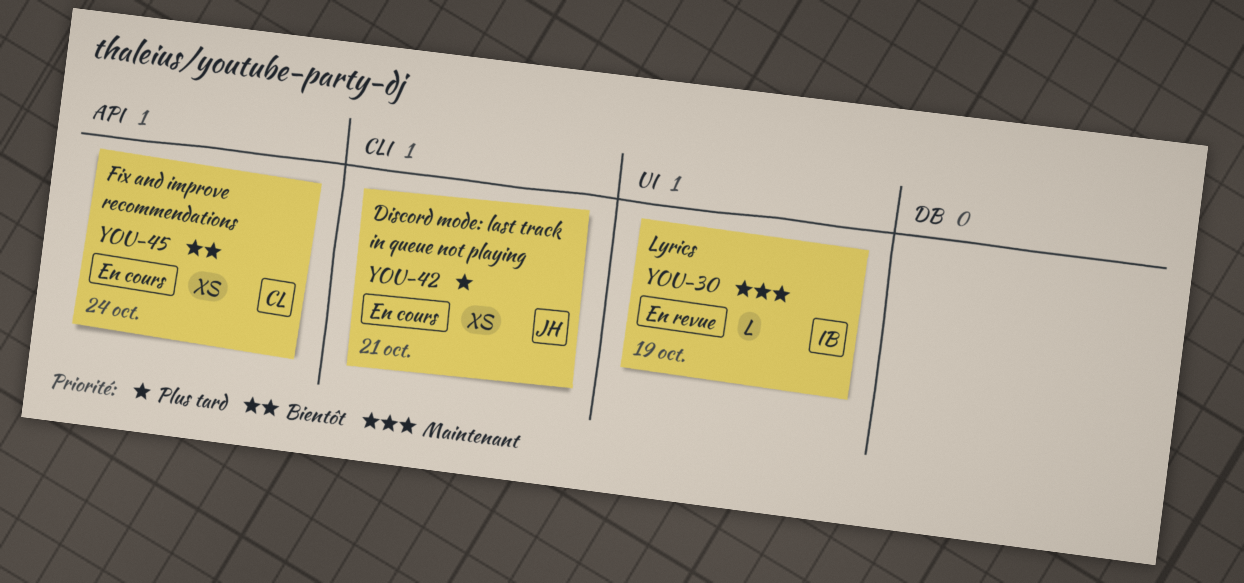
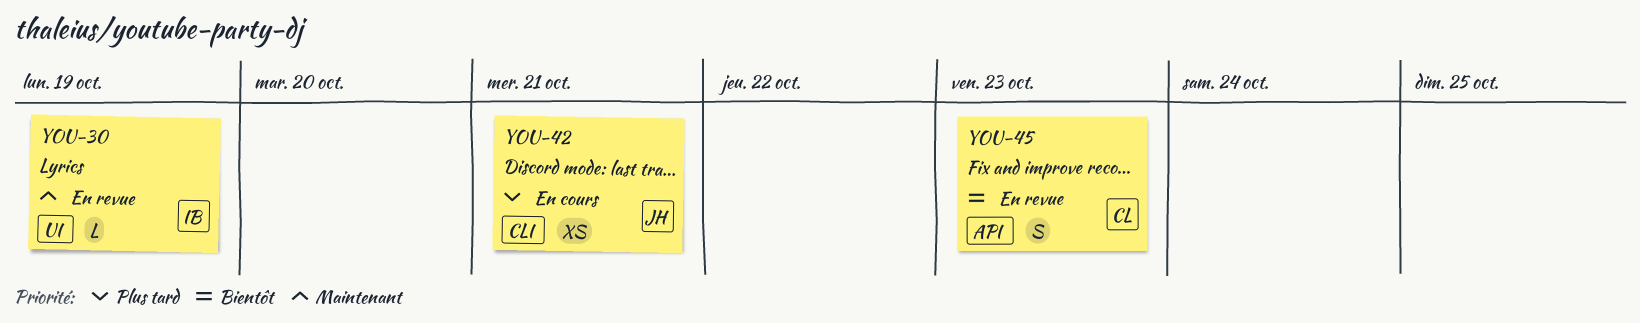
YOU-45, status: En cours -> En revue
YOU-45, estimate: XS -> S
YOU-45, due: Oct 24 -> Oct 23

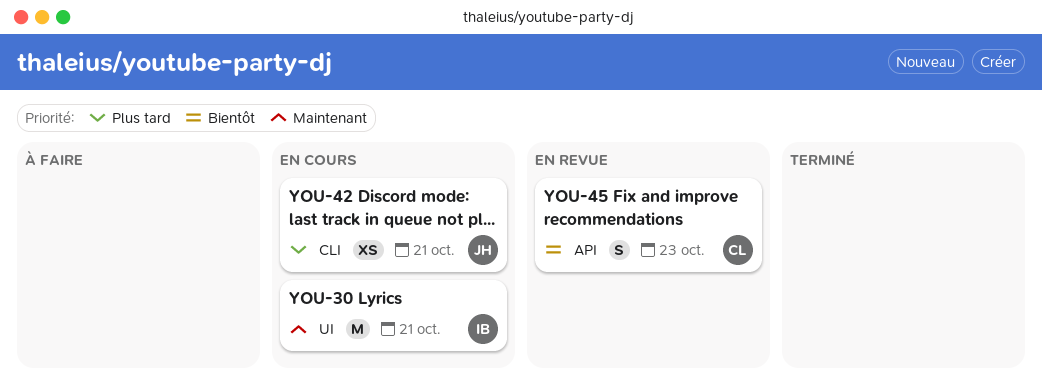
YOU-30, status: En revue -> En cours
YOU-30, estimate: L -> M
YOU-30, due: Oct 19 -> Oct 21

